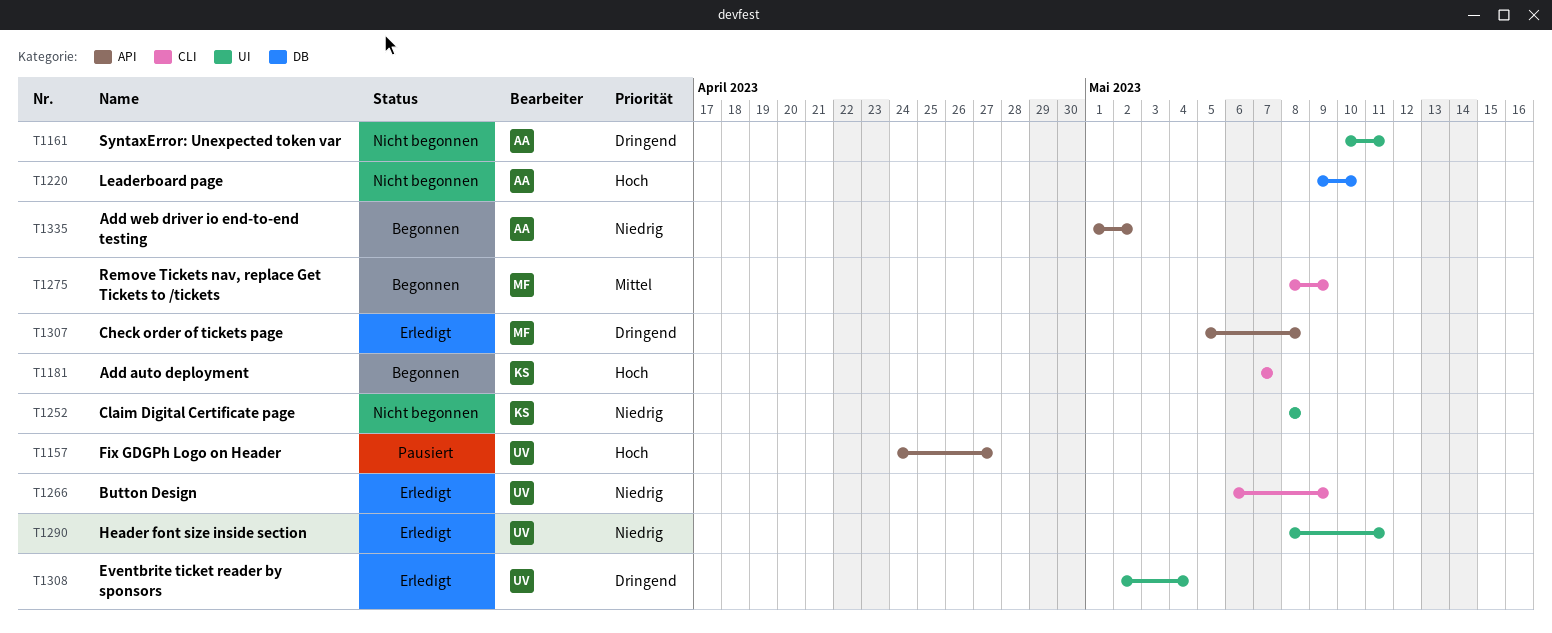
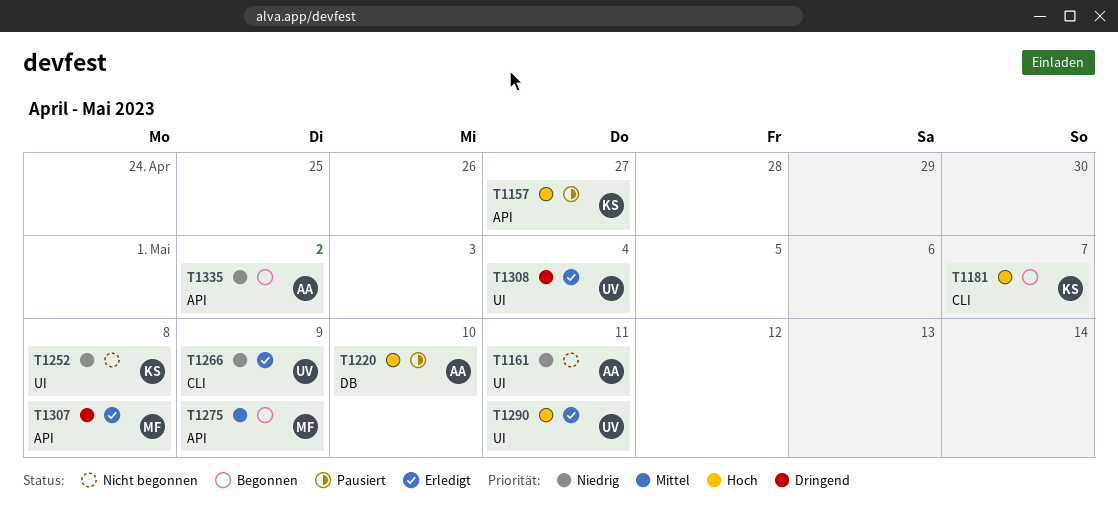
T1157, owner: UV -> KS
T1161, priority: Dringend -> Niedrig
T1220, status: Nicht begonnen -> Pausiert
T1275, label: CLI -> API
T1290, priority: Niedrig -> Hoch

